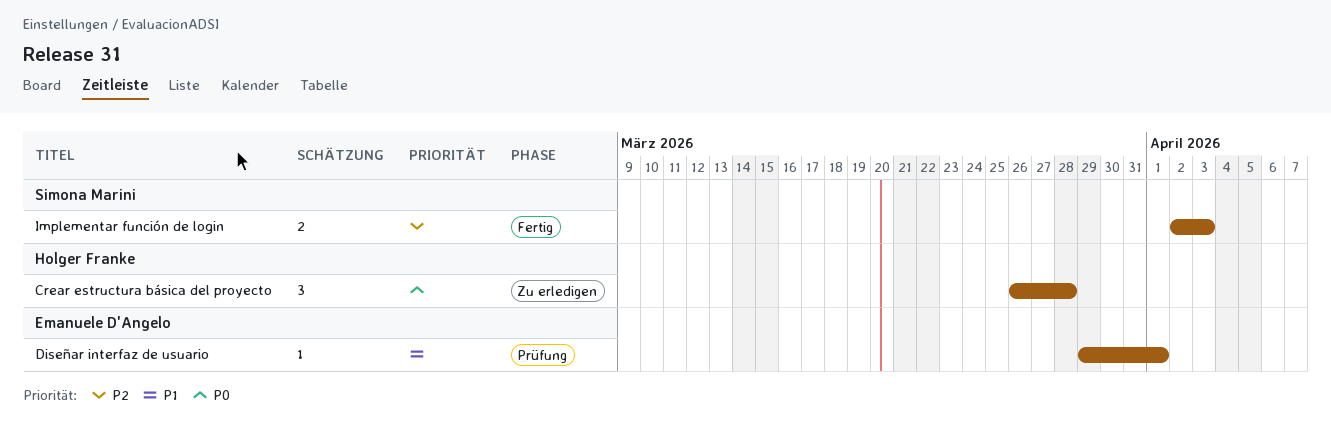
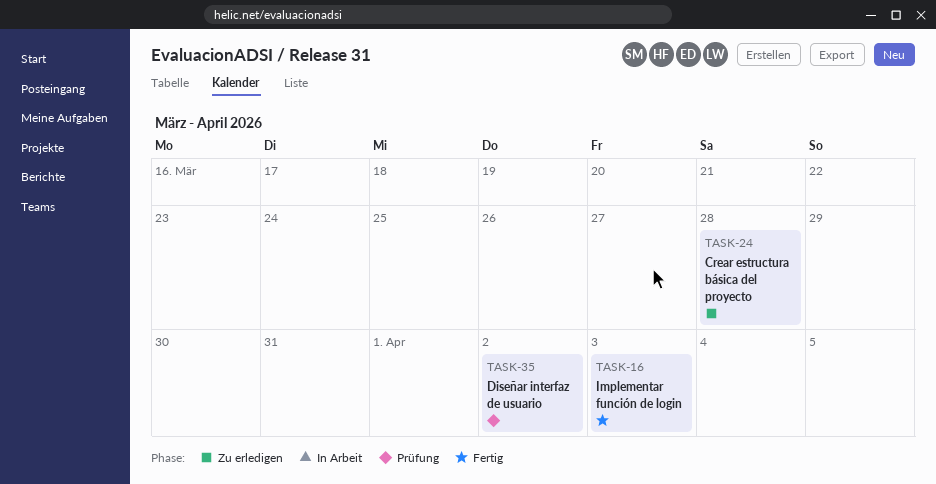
Diseñar interfaz de usuario, due: Apr 1 -> Apr 2

